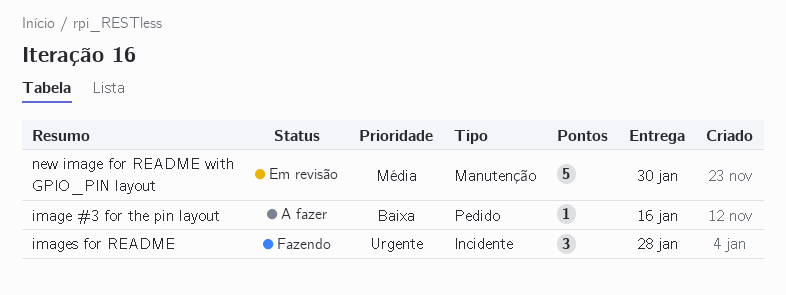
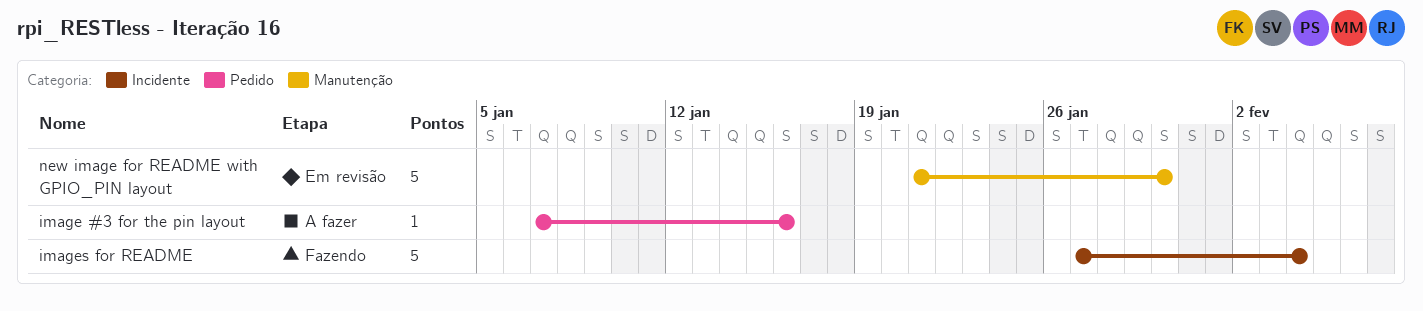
images for README, estimate: 3 -> 5
images for README, due: Jan 28 -> Feb 4

